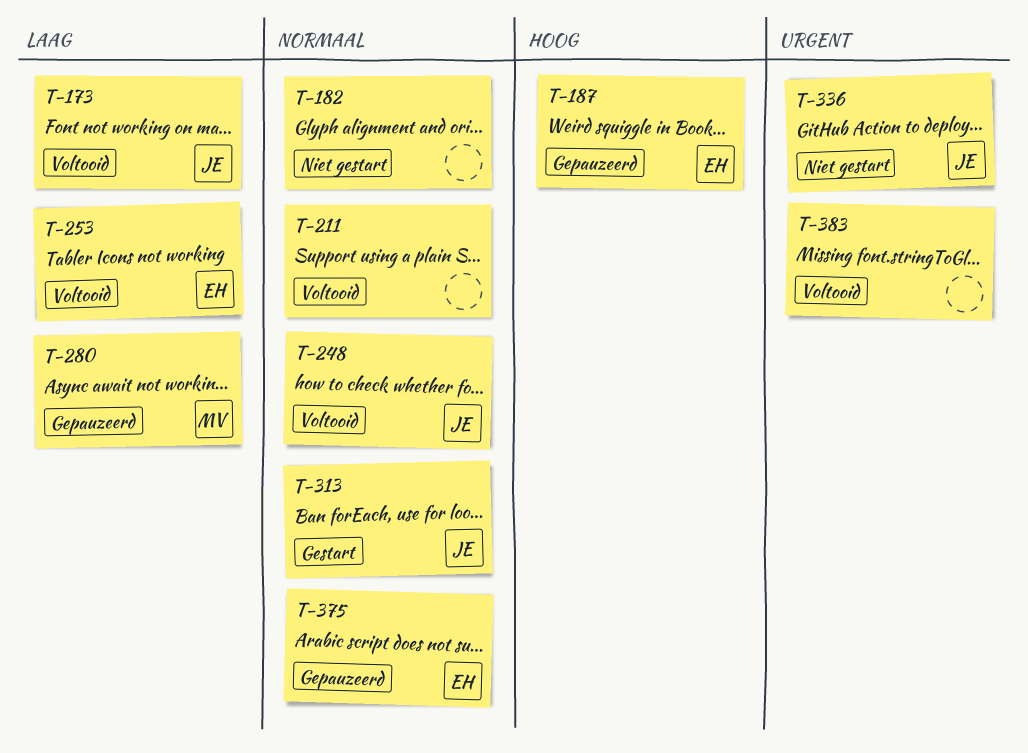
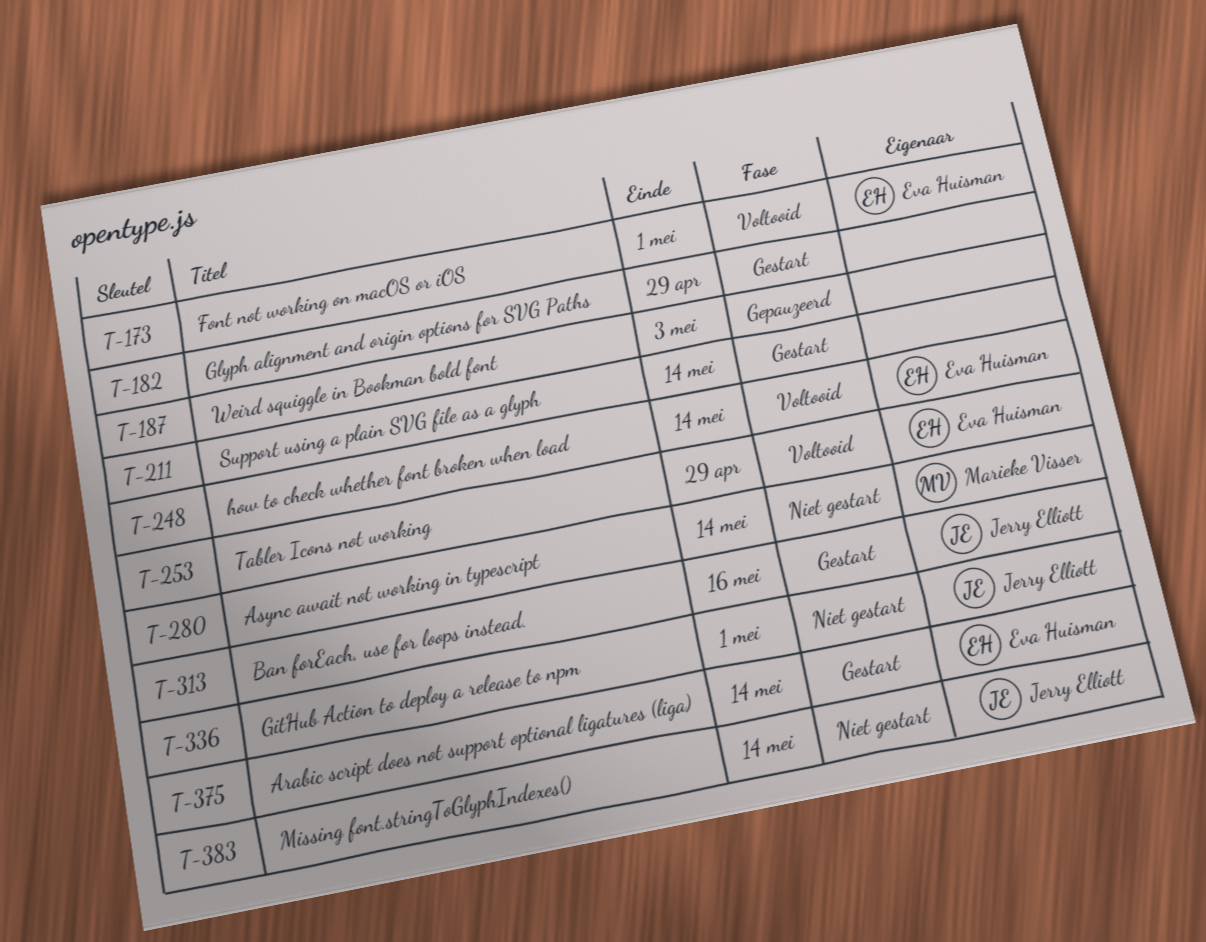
T-173, owner: Jerry Elliott -> Eva Huisman
T-182, status: Niet gestart -> Gestart
T-187, owner: Eva Huisman -> none
T-211, status: Voltooid -> Gestart
T-248, owner: Jerry Elliott -> Eva Huisman
T-280, status: Gepauzeerd -> Niet gestart
T-375, status: Gepauzeerd -> Gestart
T-383, status: Voltooid -> Niet gestart
T-383, owner: none -> Jerry Elliott

